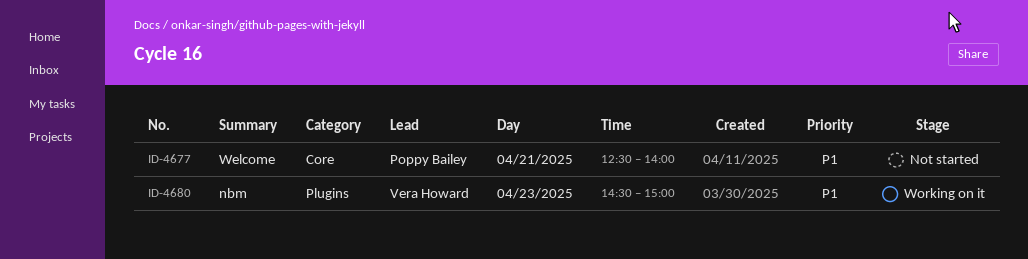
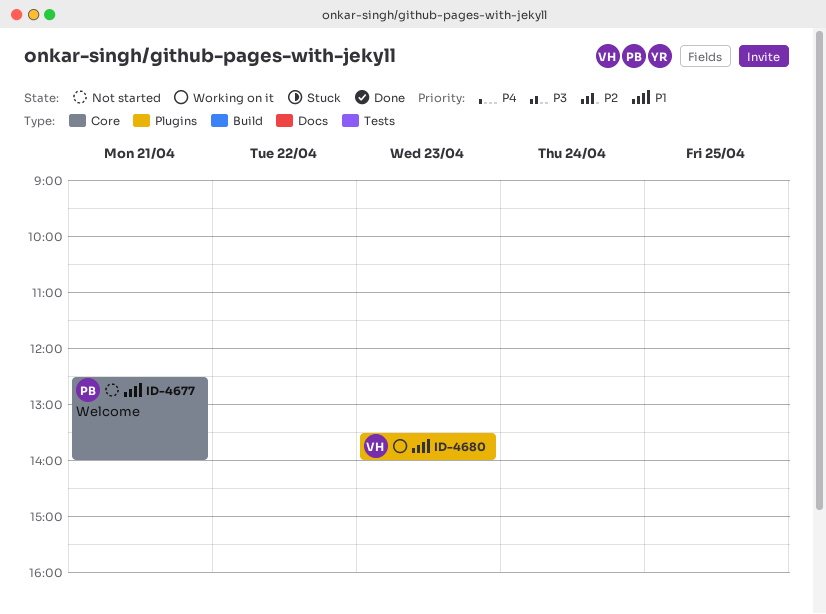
ID-4680, begins: 14:30 -> 13:30
ID-4680, ends: 15:00 -> 14:00

